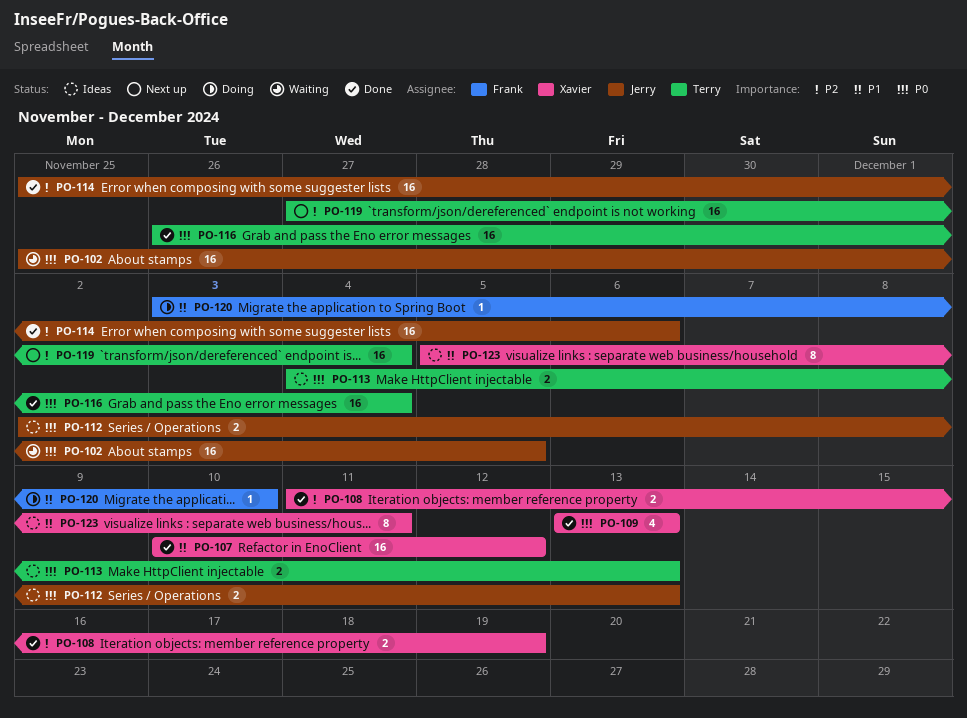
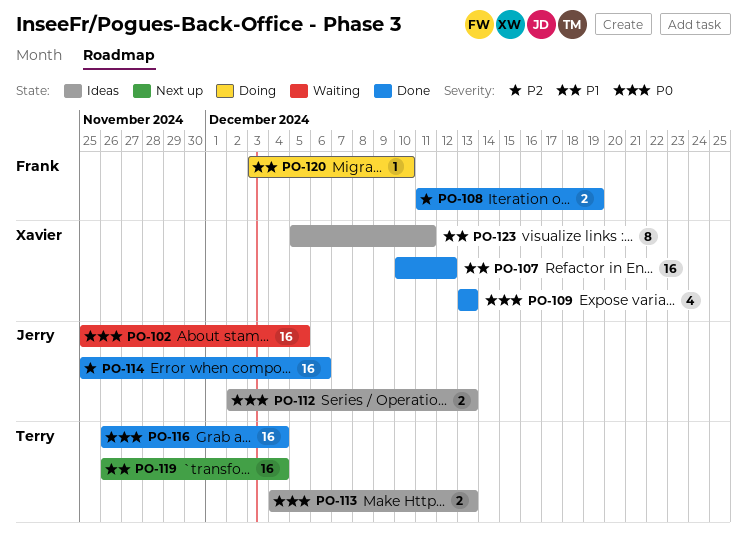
PO-108, owner: Xavier -> Frank
PO-119, priority: P2 -> P1
PO-119, start: Nov 27 -> Nov 26

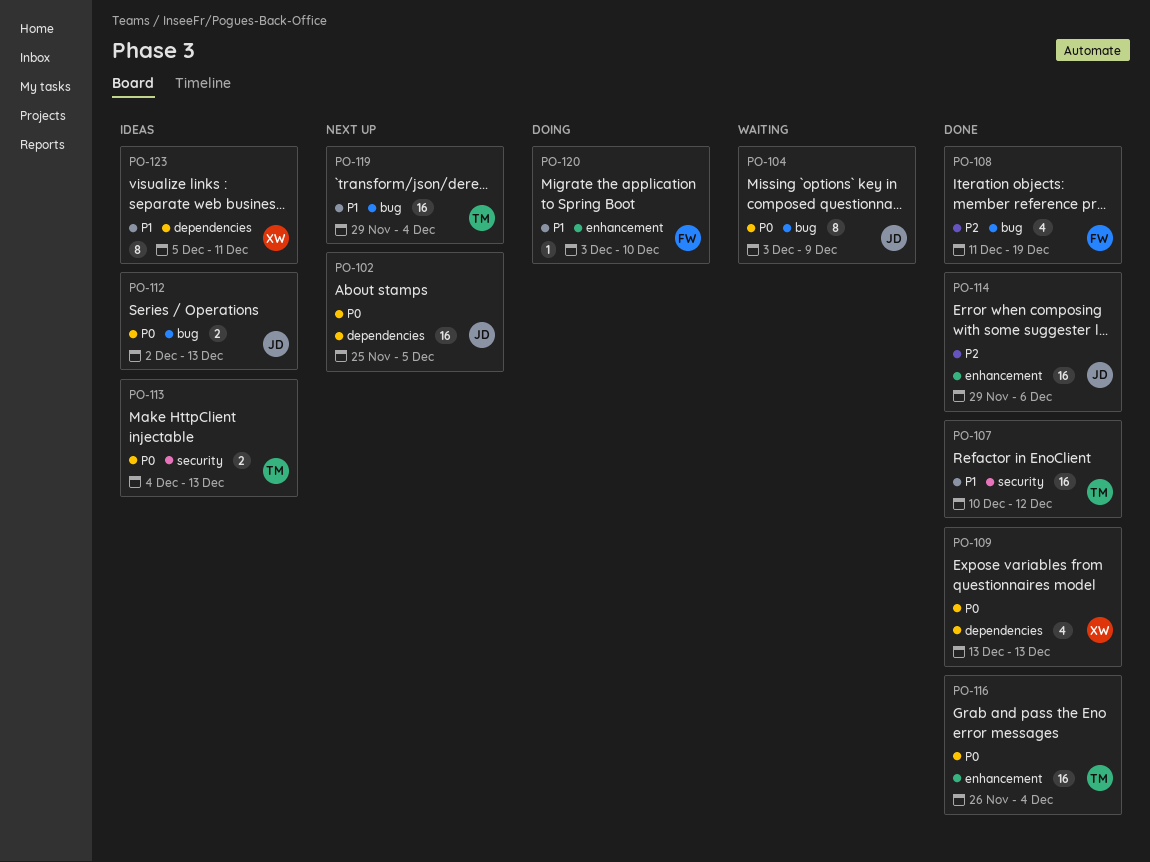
PO-102, status: Waiting -> Next up
PO-104: none -> present
PO-107, owner: Xavier -> Terry
PO-108, estimate: 2 -> 4
PO-114, start: Nov 25 -> Nov 29
PO-119, start: Nov 26 -> Nov 29

